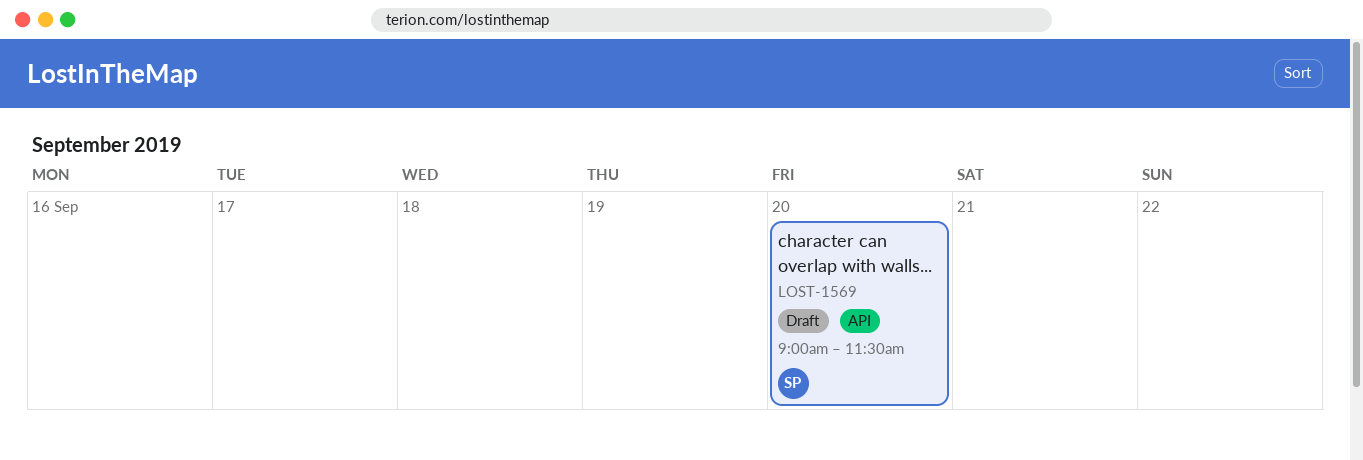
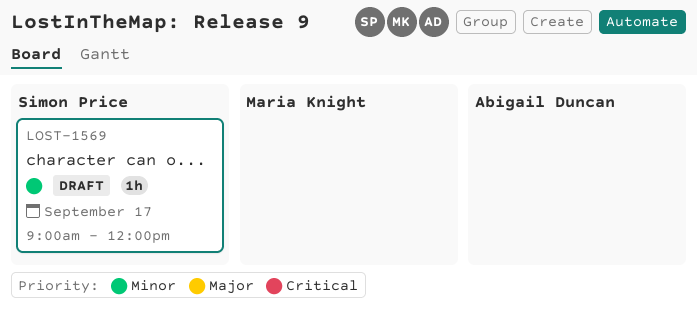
LOST-1569, day: Sep 20 -> Sep 17
LOST-1569, ends: 11:30 -> 12:00

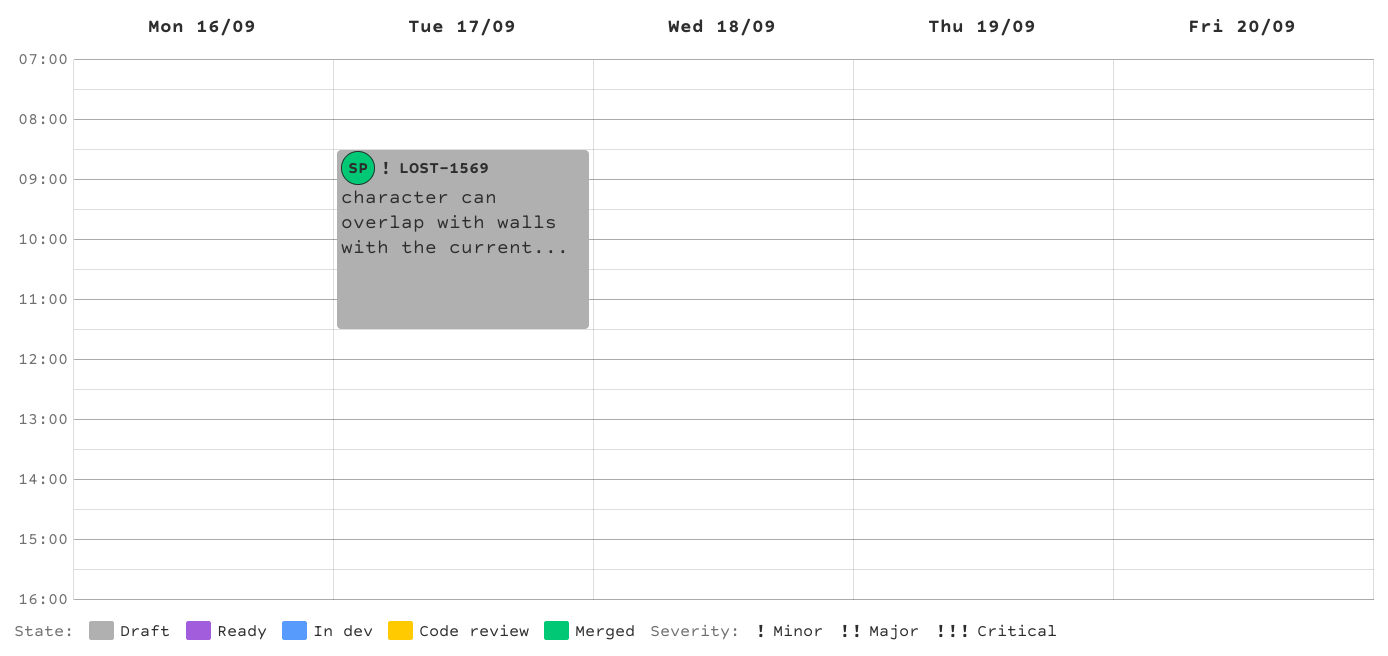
LOST-1569, begins: 09:00 -> 08:30
LOST-1569, ends: 12:00 -> 11:30

